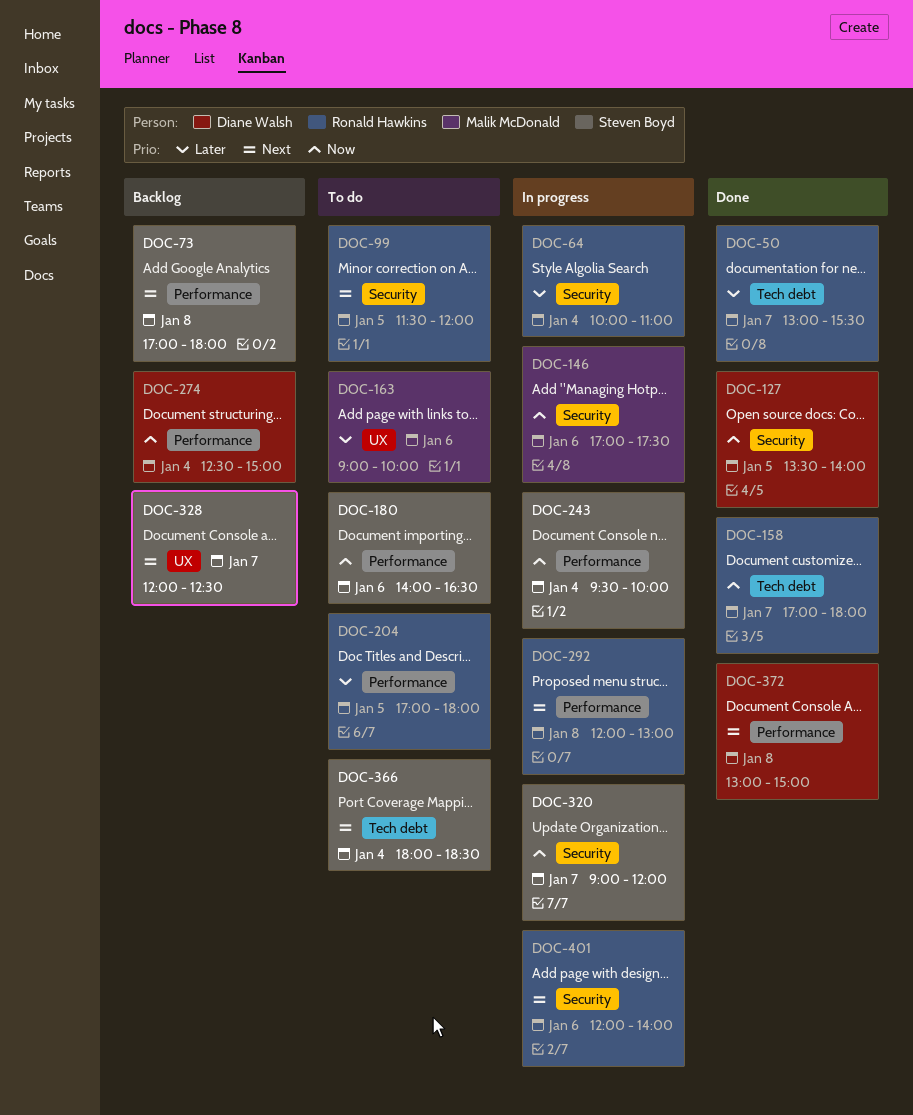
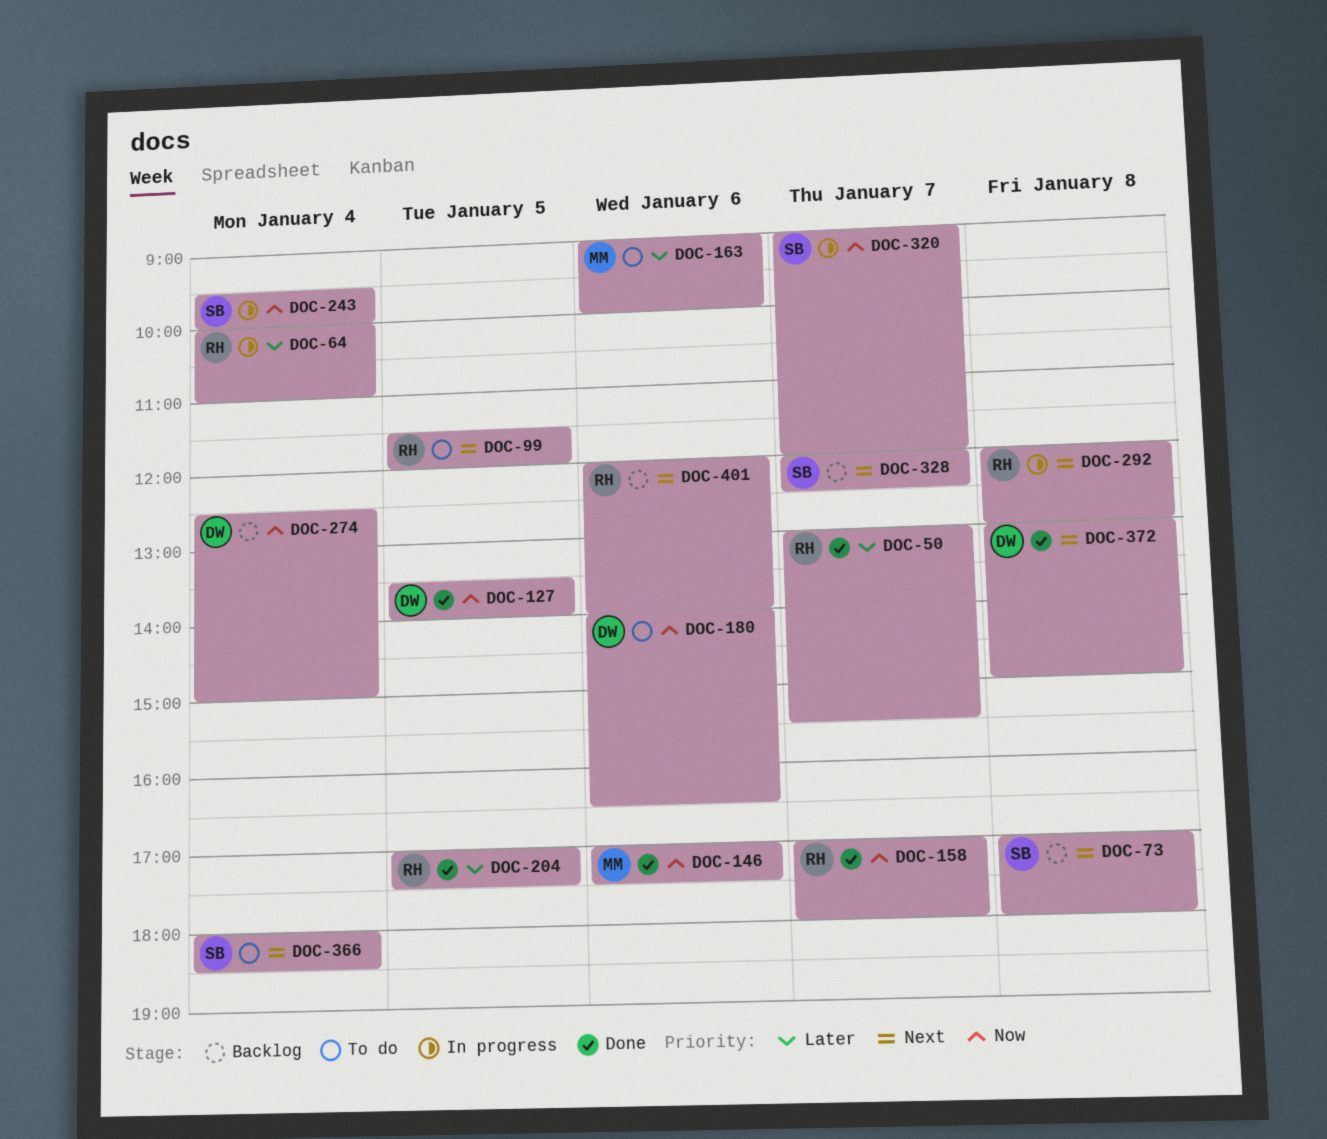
DOC-146, status: In progress -> Done
DOC-180, owner: Steven Boyd -> Diane Walsh
DOC-204, status: To do -> Done
DOC-204, ends: 18:00 -> 17:30
DOC-401, status: In progress -> Backlog

